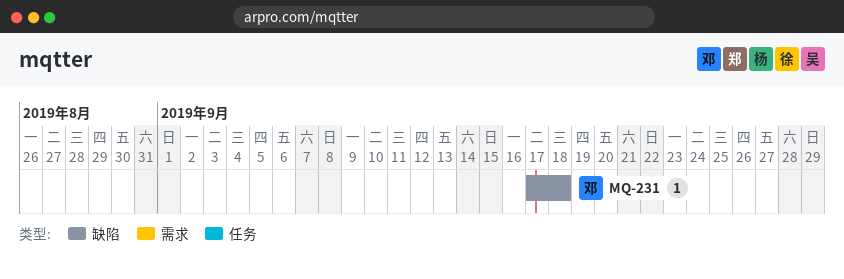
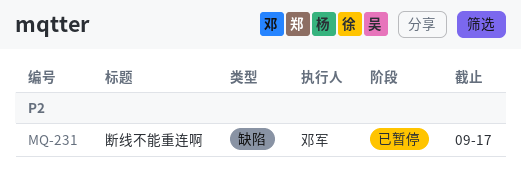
MQ-231, due: Sep 18 -> Sep 17

